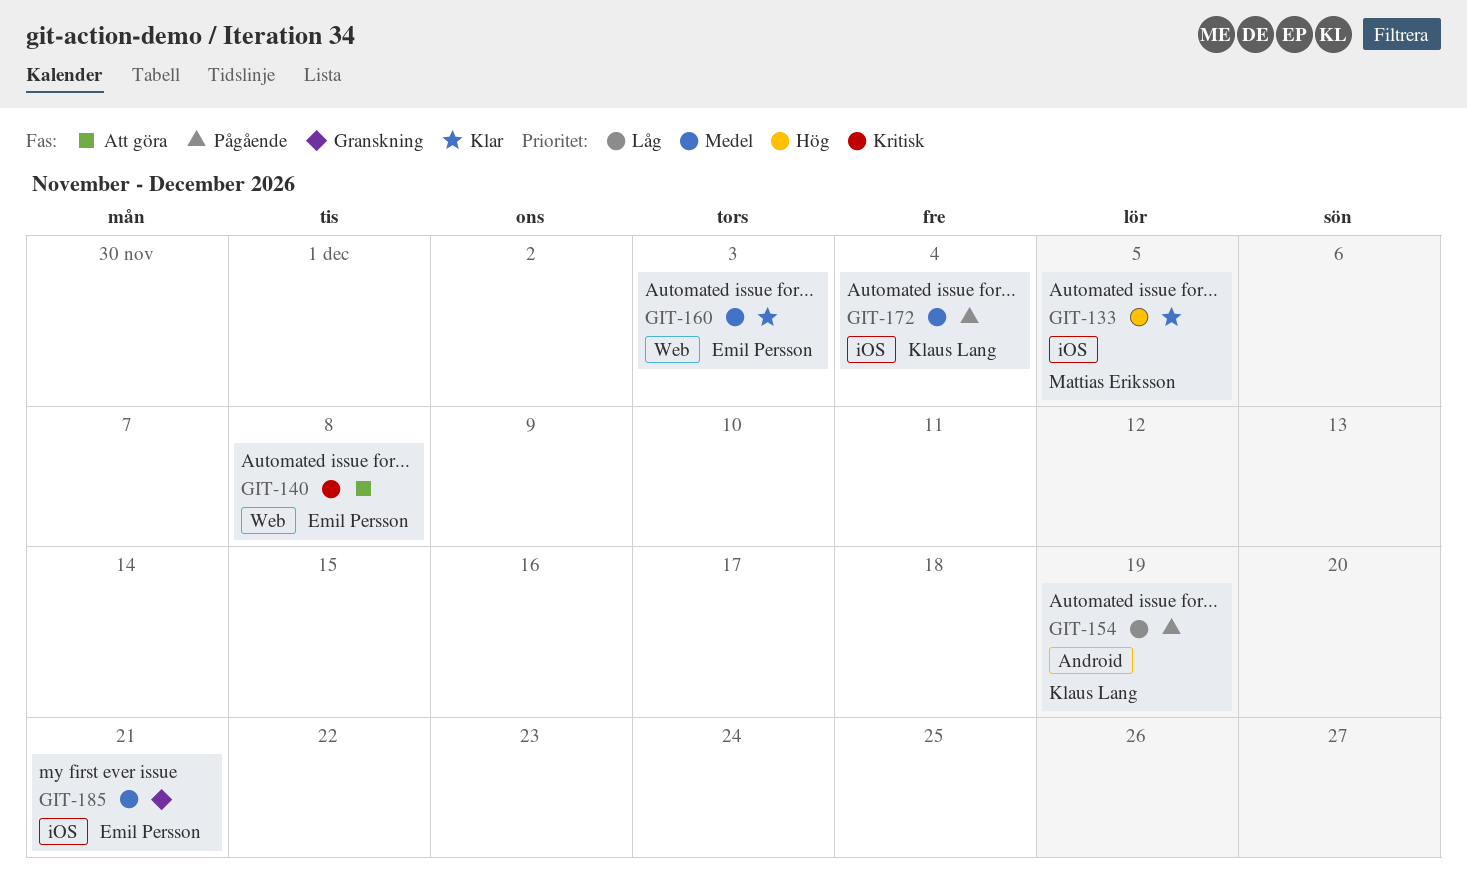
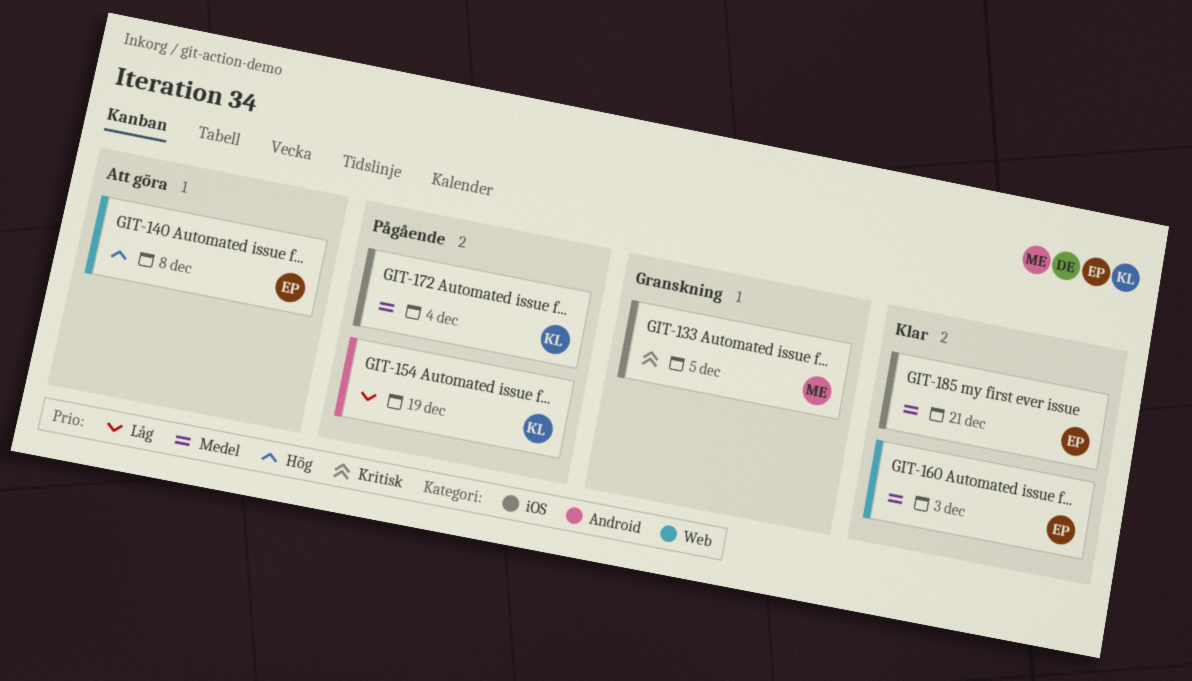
GIT-133, status: Klar -> Granskning
GIT-133, priority: Hög -> Kritisk
GIT-140, priority: Kritisk -> Hög
GIT-185, status: Granskning -> Klar

